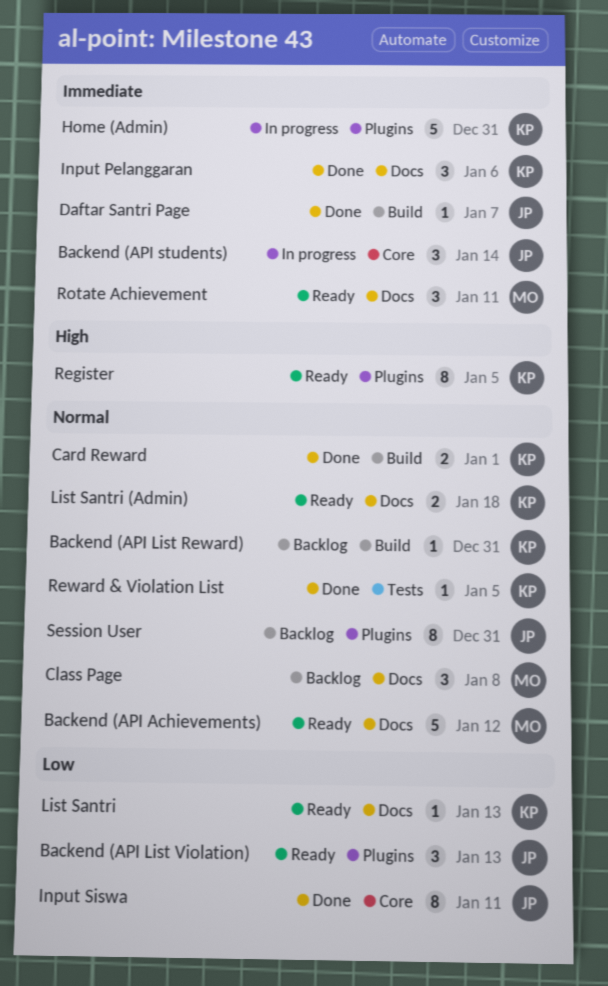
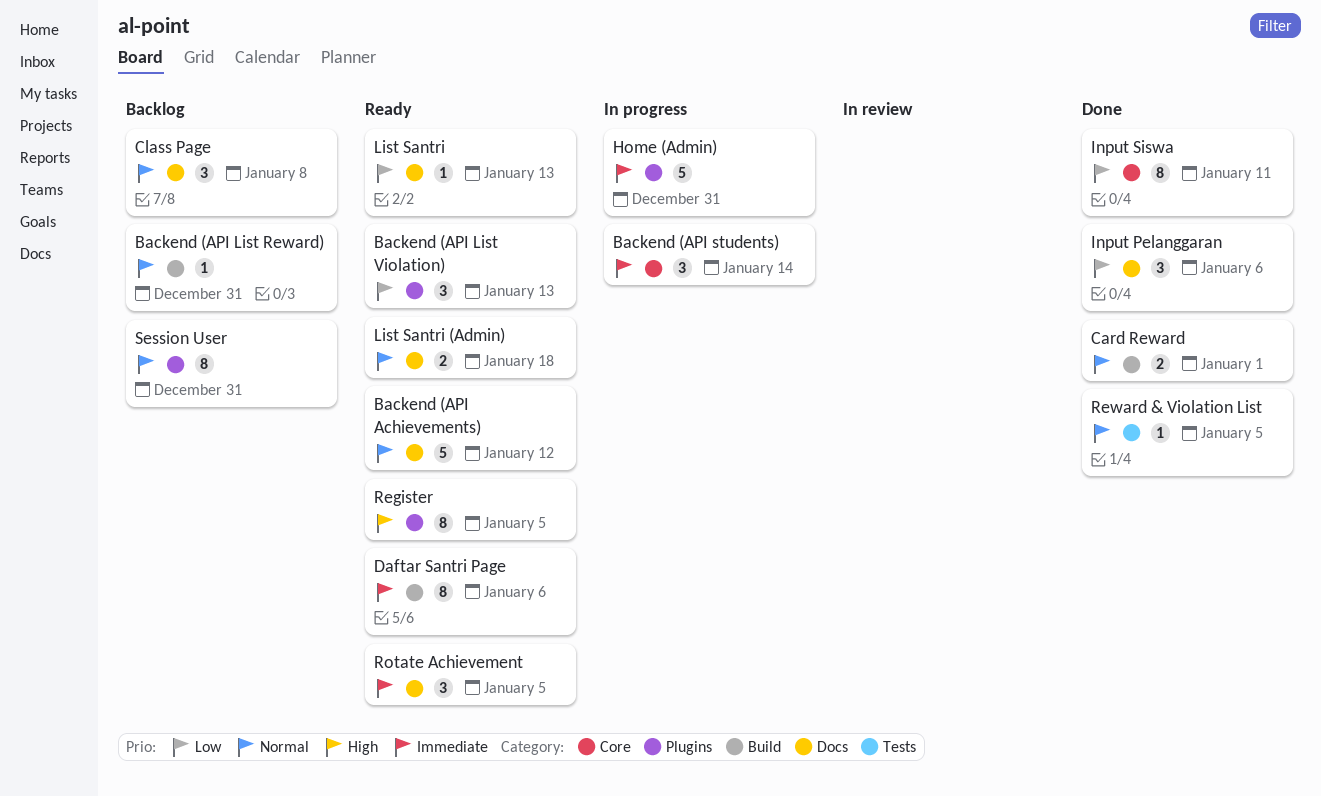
Daftar Santri Page, status: Done -> Ready
Daftar Santri Page, estimate: 1 -> 8
Daftar Santri Page, due: Jan 7 -> Jan 6
Input Pelanggaran, priority: Immediate -> Low
Rotate Achievement, due: Jan 11 -> Jan 5

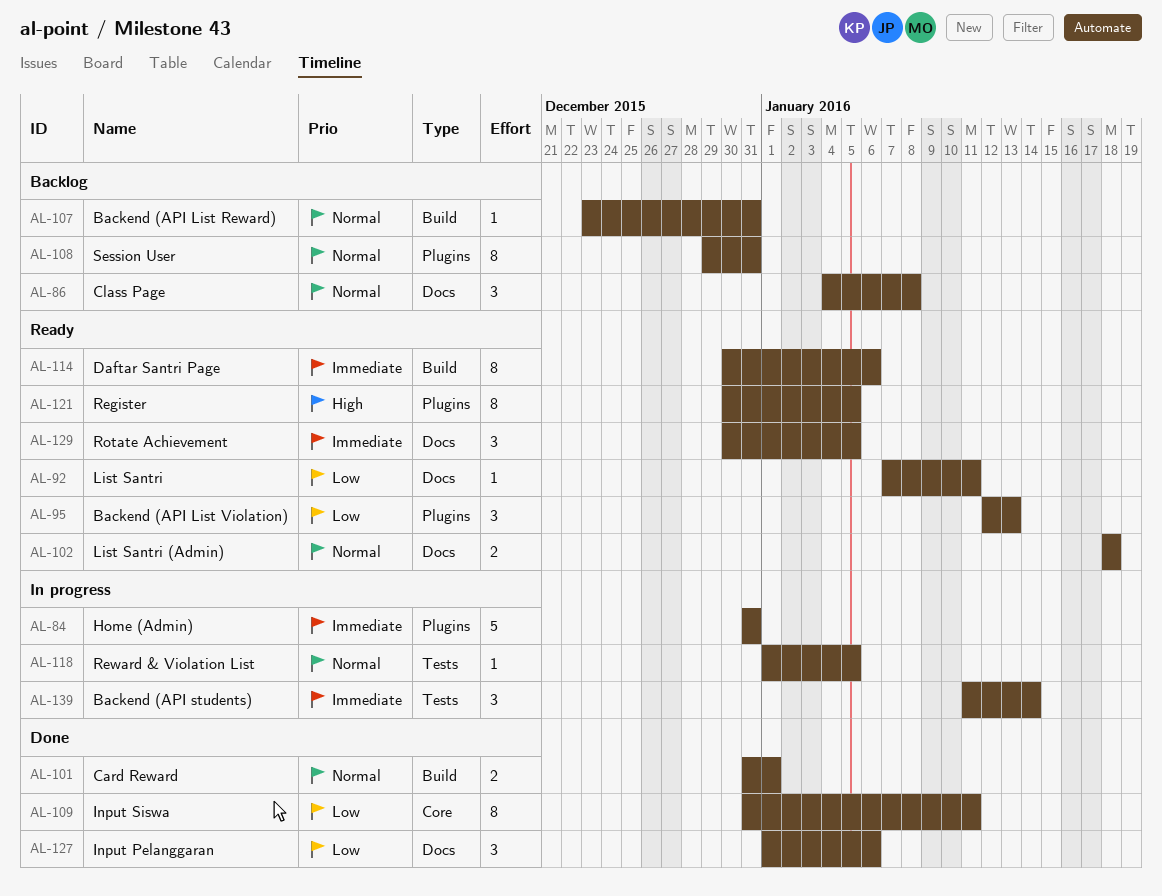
Backend (API Achievements): present -> none
Backend (API students), label: Core -> Tests
List Santri, due: Jan 13 -> Jan 11
Reward & Violation List, status: Done -> In progress

